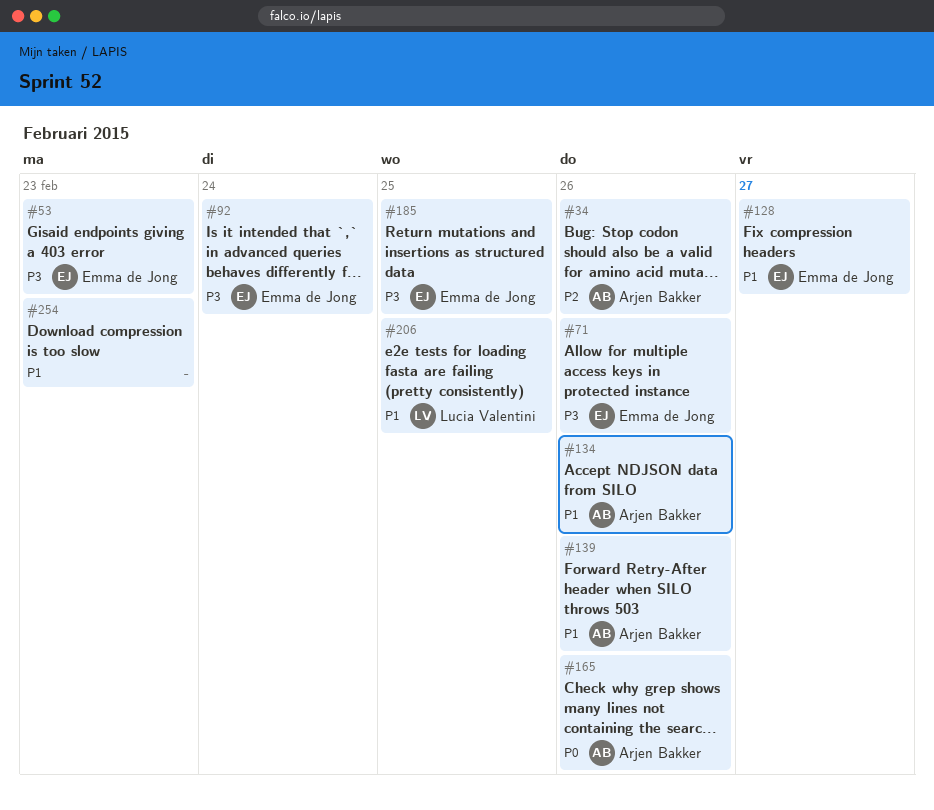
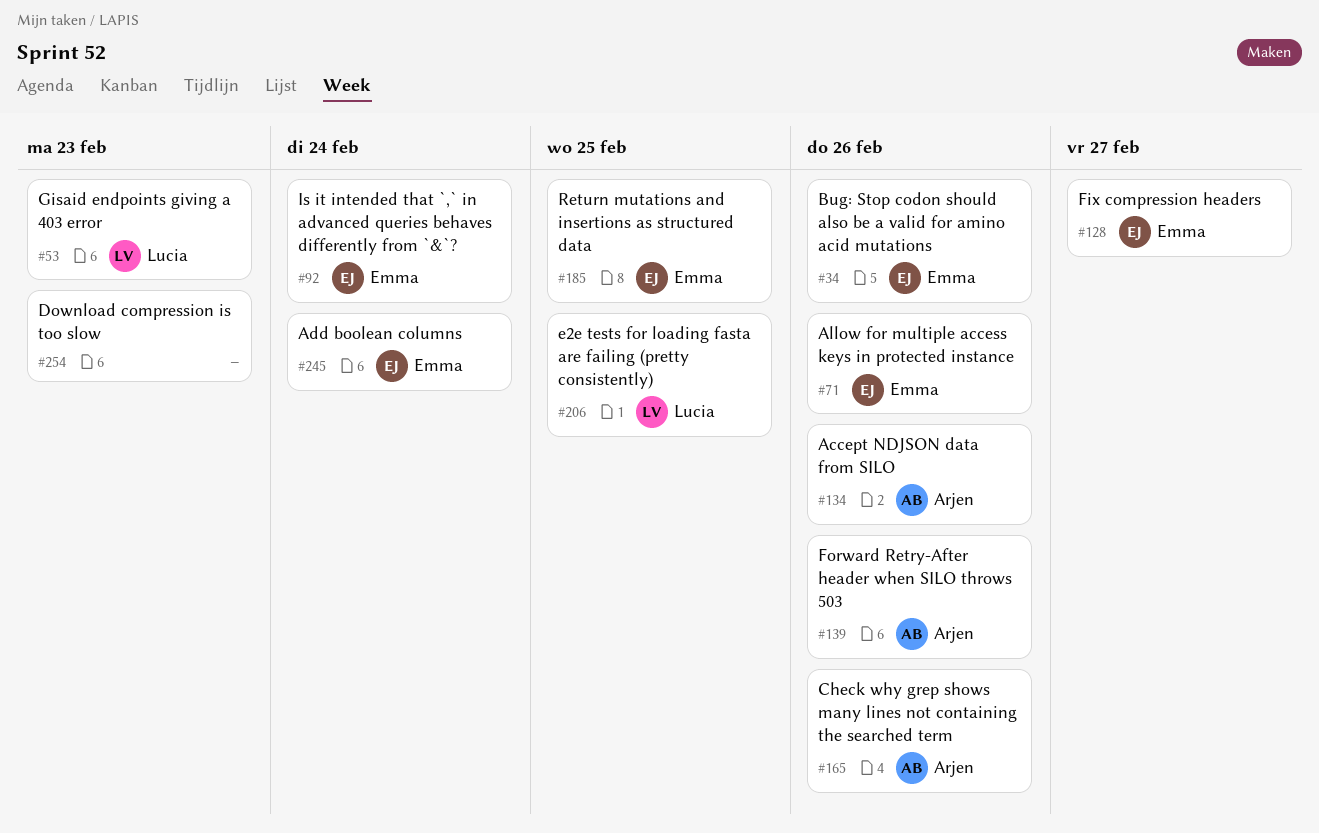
#34, owner: Arjen Bakker -> Emma de Jong
#53, owner: Emma de Jong -> Lucia Valentini
#245: none -> present

